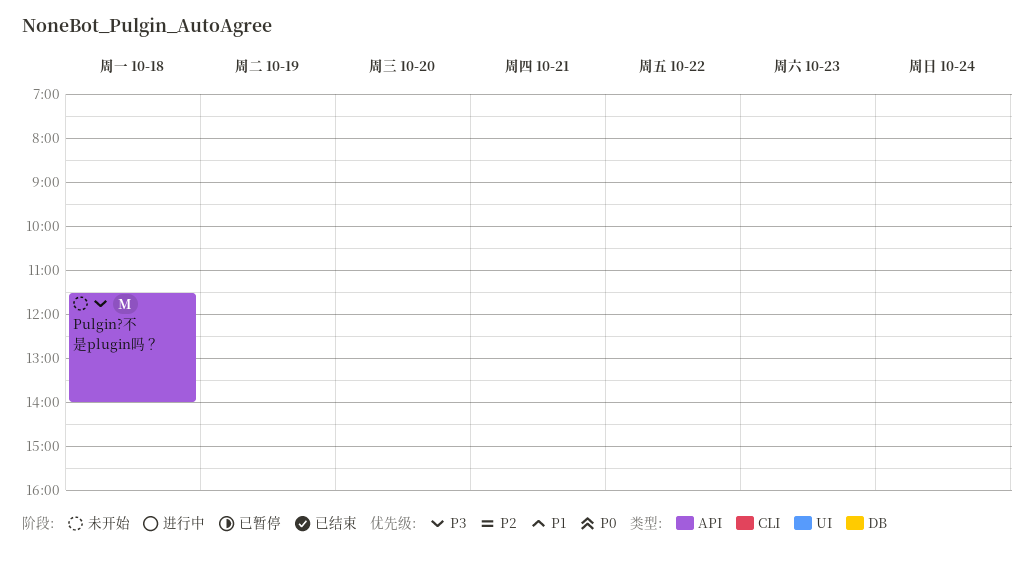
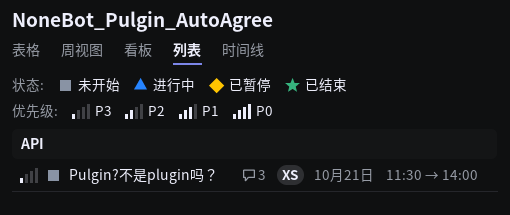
Pulgin?不是plugin吗？, estimate: M -> XS
Pulgin?不是plugin吗？, day: Oct 18 -> Oct 21

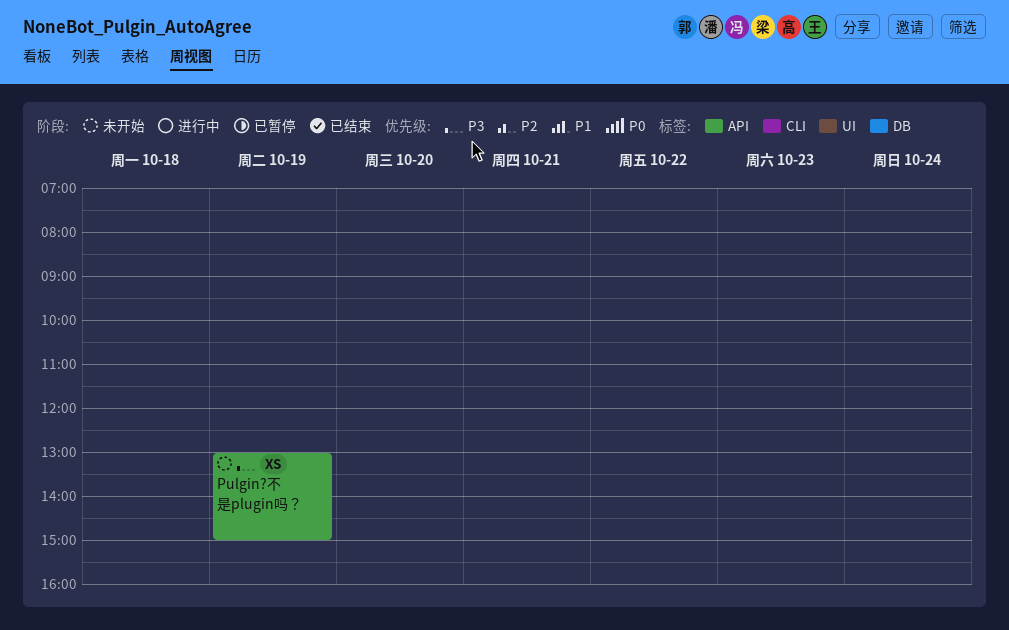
Pulgin?不是plugin吗？, day: Oct 21 -> Oct 19
Pulgin?不是plugin吗？, begins: 11:30 -> 13:00
Pulgin?不是plugin吗？, ends: 14:00 -> 15:00

